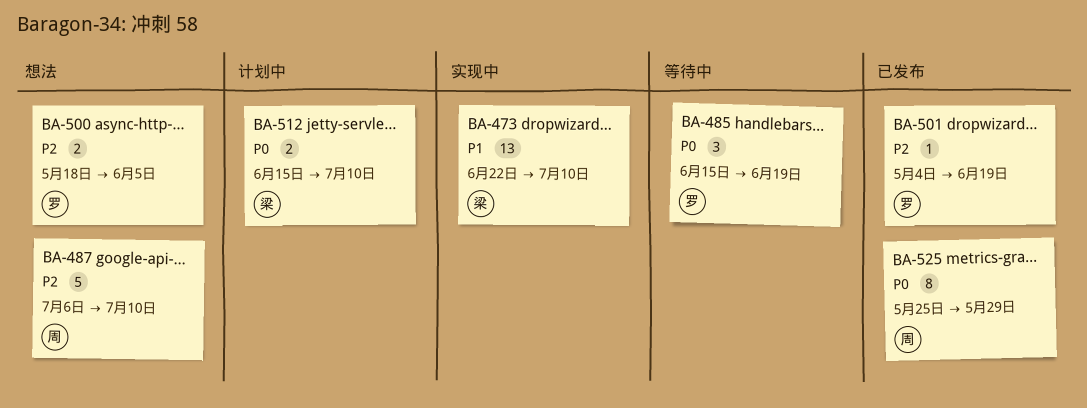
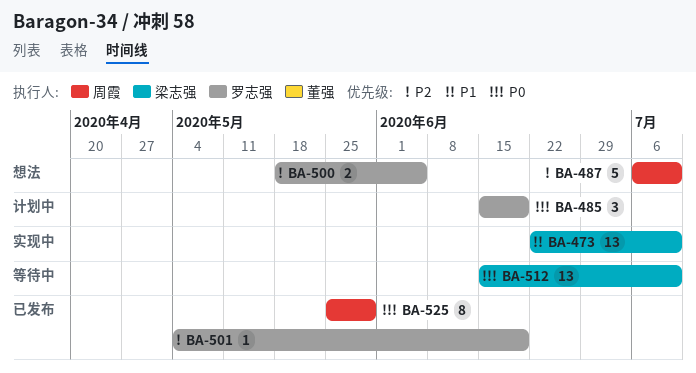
BA-485, status: 等待中 -> 计划中
BA-512, status: 计划中 -> 等待中
BA-512, estimate: 2 -> 13

